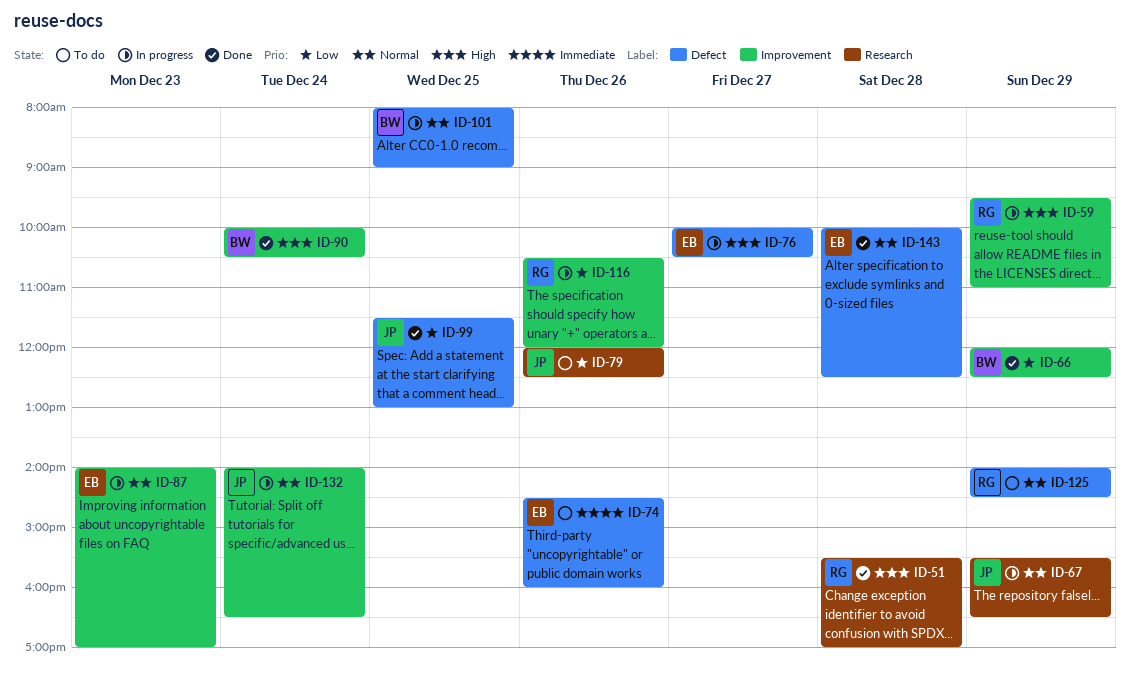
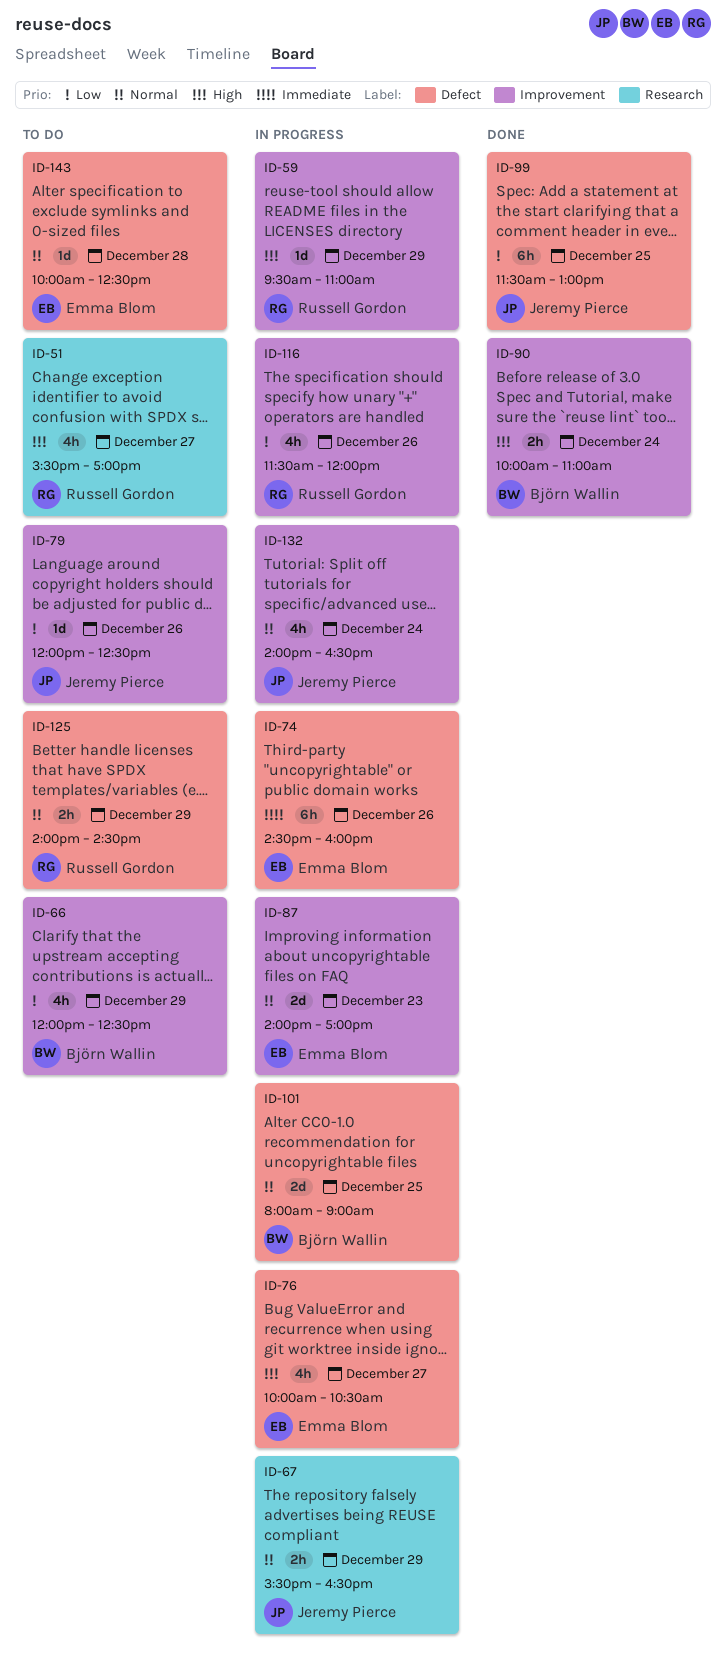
ID-51, status: Done -> To do
ID-51, day: Dec 28 -> Dec 27
ID-66, status: Done -> To do
ID-74, status: To do -> In progress
ID-79, label: Research -> Improvement
ID-90, ends: 10:30 -> 11:00
ID-116, begins: 10:30 -> 11:30
ID-143, status: Done -> To do

